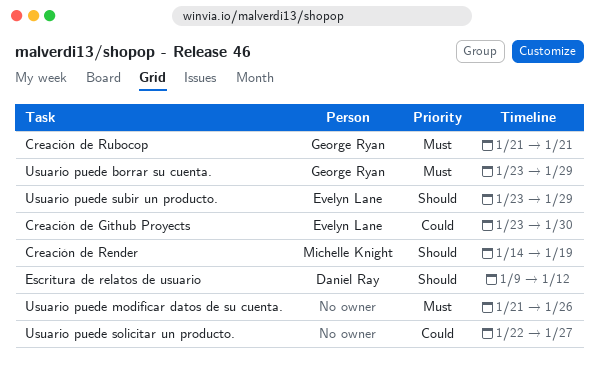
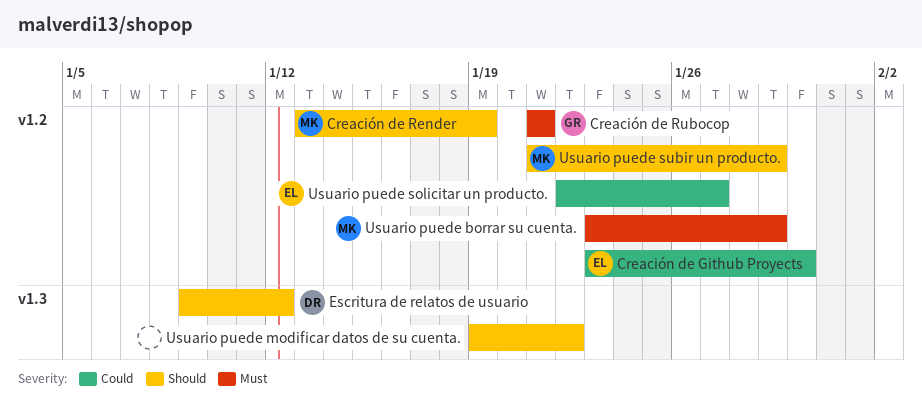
Creación de Render, start: Jan 14 -> Jan 13
Usuario puede borrar su cuenta., owner: George Ryan -> Michelle Knight
Usuario puede modificar datos de su cuenta., priority: Must -> Should
Usuario puede modificar datos de su cuenta., start: Jan 21 -> Jan 19
Usuario puede modificar datos de su cuenta., due: Jan 26 -> Jan 22
Usuario puede solicitar un producto., owner: none -> Evelyn Lane
Usuario puede subir un producto., owner: Evelyn Lane -> Michelle Knight
Usuario puede subir un producto., start: Jan 23 -> Jan 21

